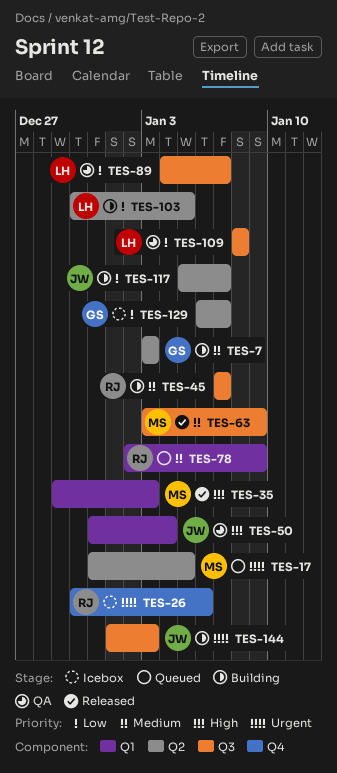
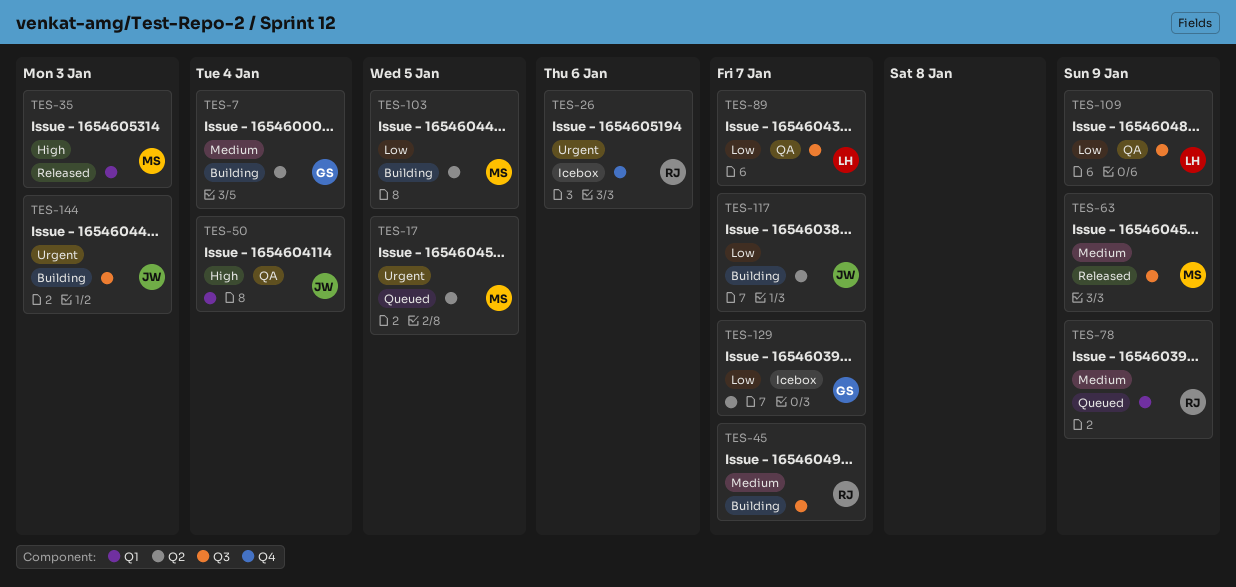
TES-7, due: Jan 3 -> Jan 4
TES-103, owner: LH -> MS
TES-109, due: Jan 8 -> Jan 9

